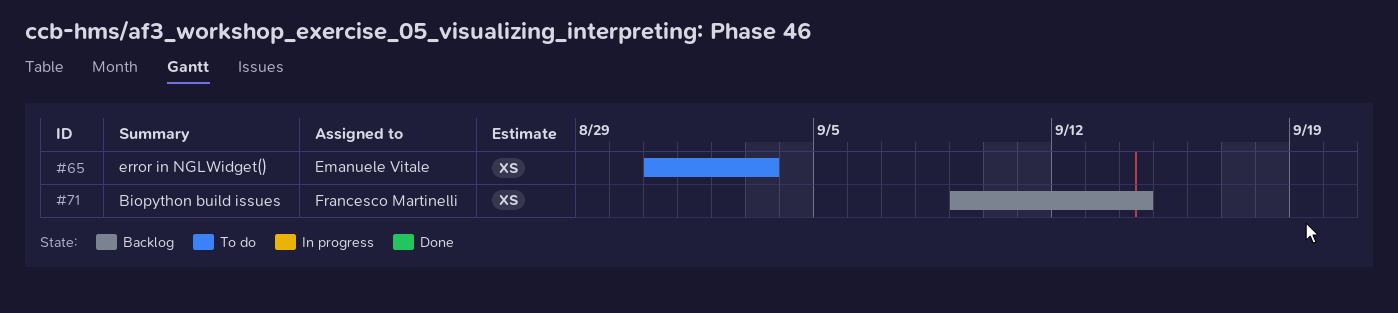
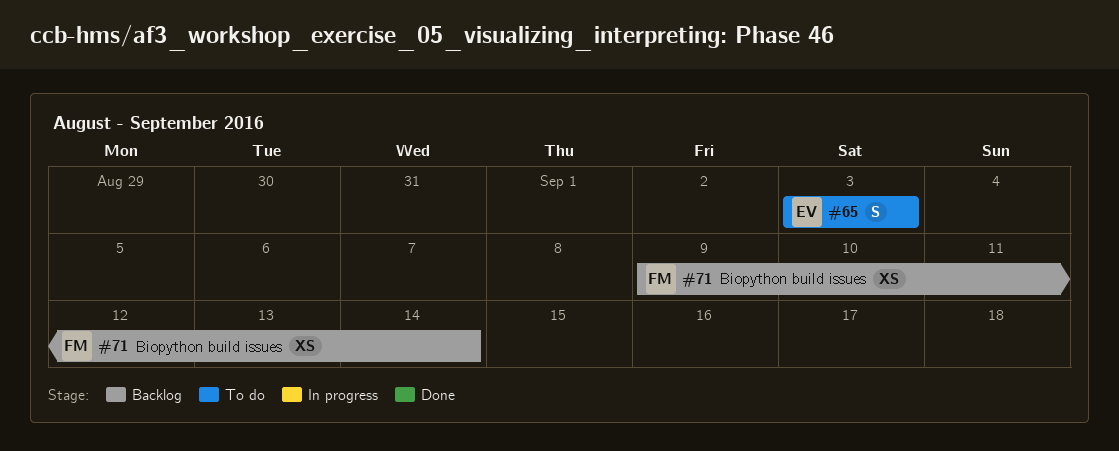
#65, estimate: XS -> S
#65, start: Aug 31 -> Sep 3

